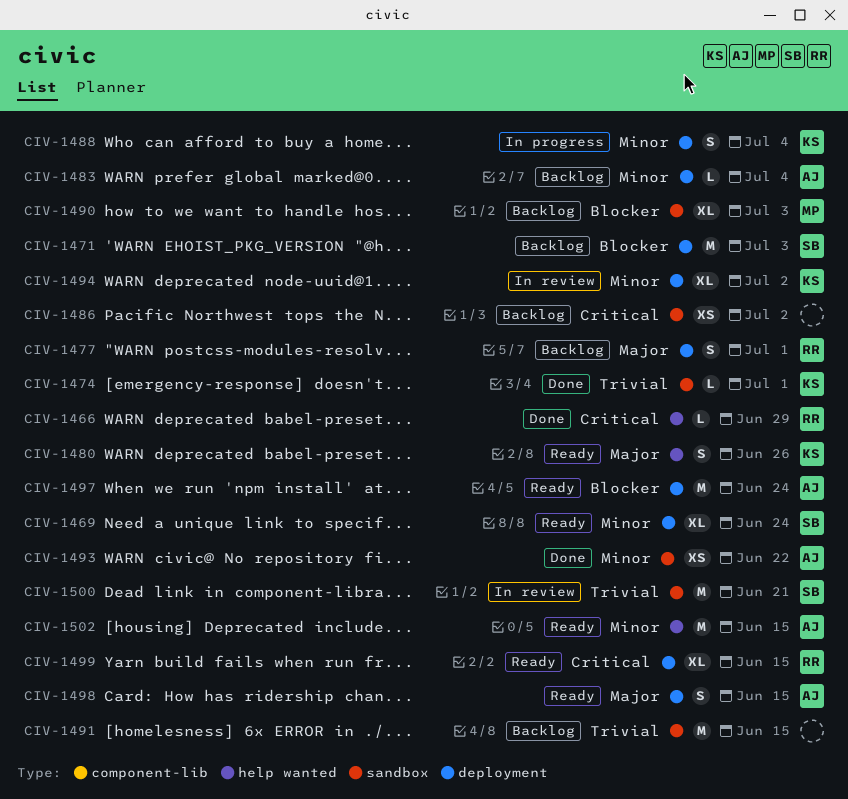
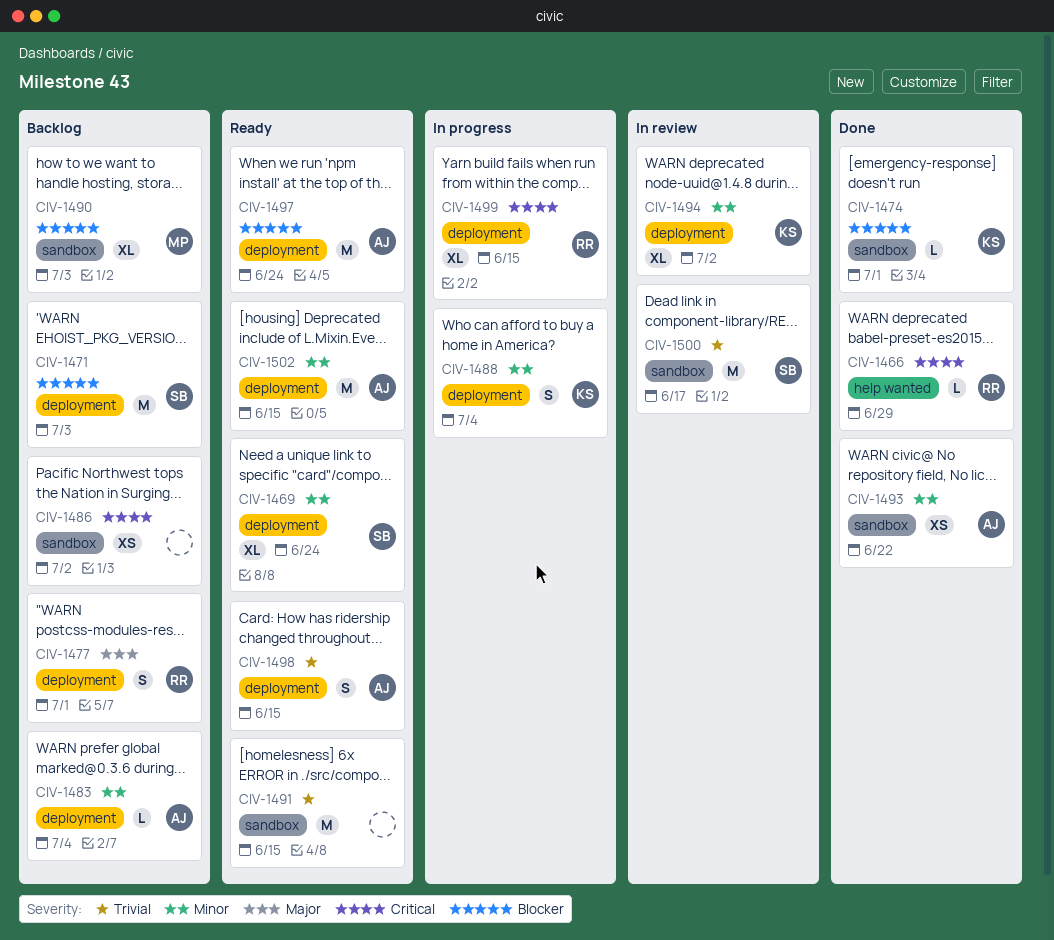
CIV-1474, priority: Trivial -> Blocker
CIV-1480: present -> none
CIV-1491, status: Backlog -> Ready
CIV-1498, priority: Major -> Trivial
CIV-1499, status: Ready -> In progress
CIV-1500, due: Jun 21 -> Jun 17
CIV-1502, label: help wanted -> deployment

